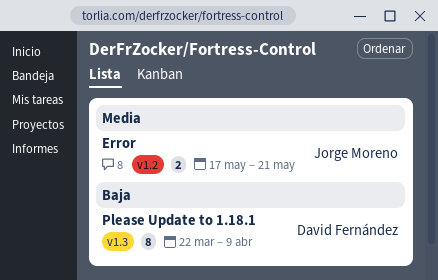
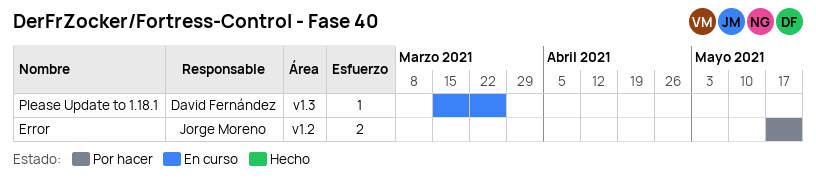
Please Update to 1.18.1, estimate: 8 -> 1
Please Update to 1.18.1, start: Mar 22 -> Mar 15
Please Update to 1.18.1, due: Apr 9 -> Mar 26

